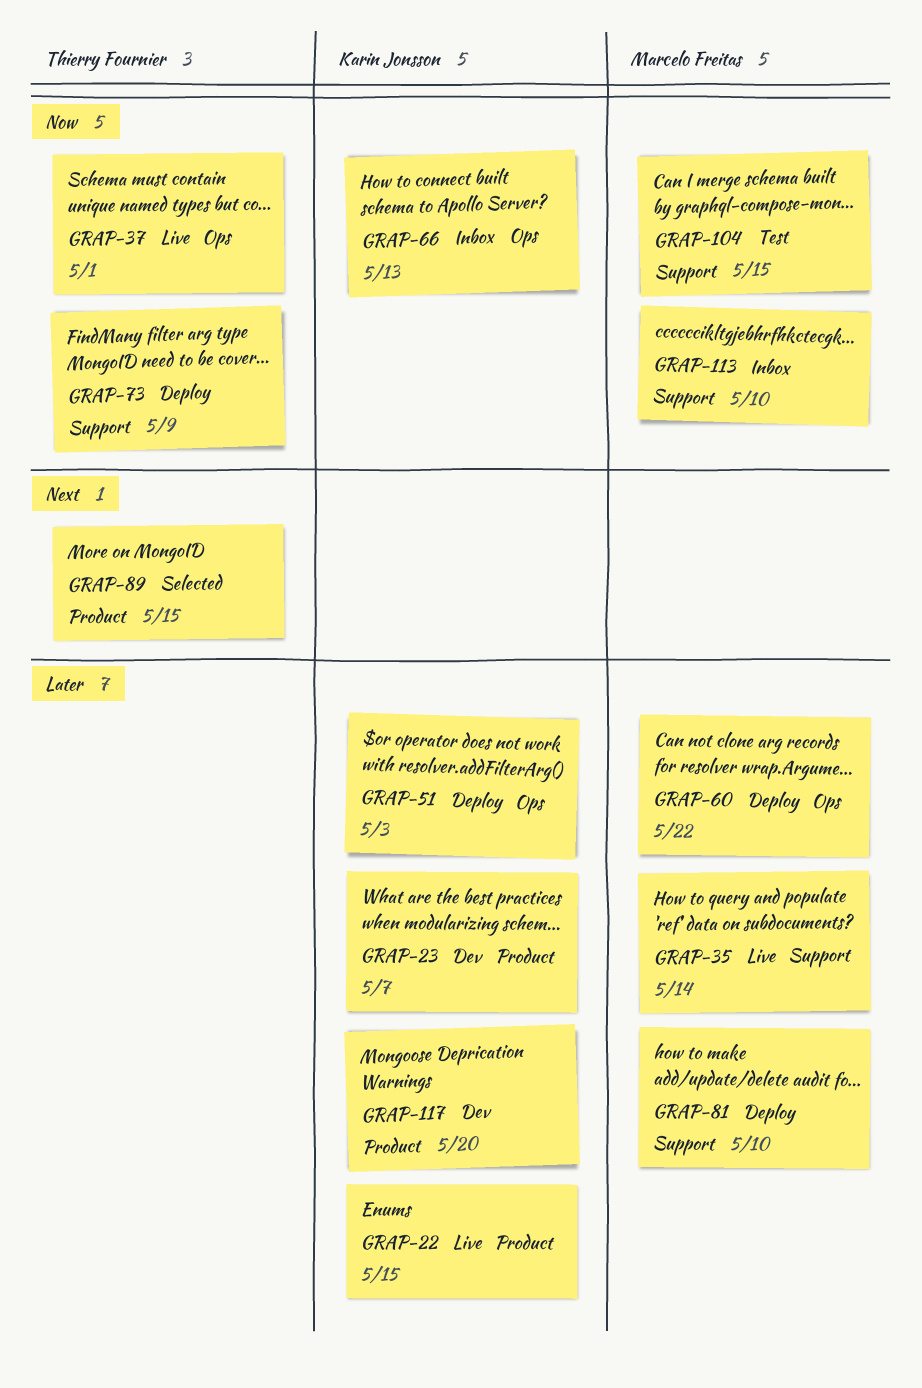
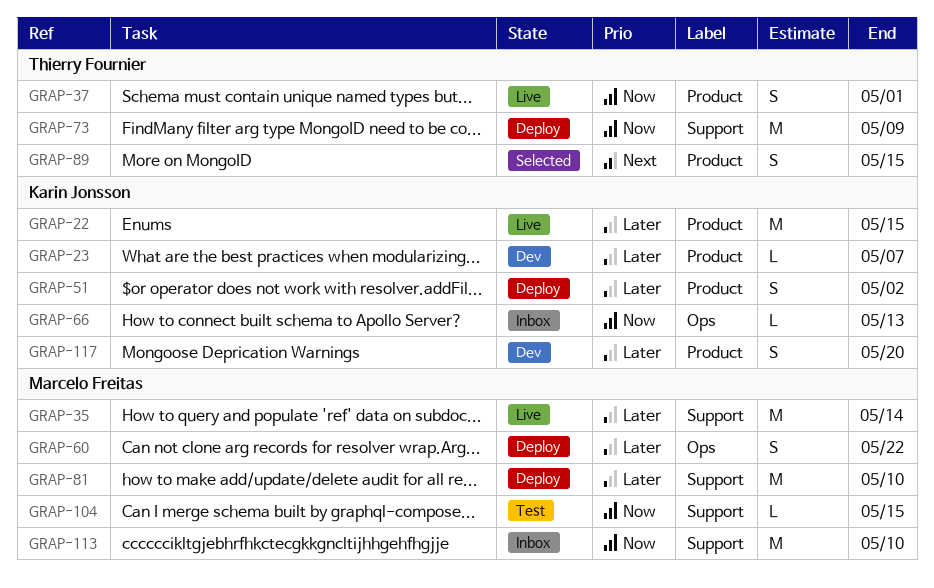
GRAP-37, label: Ops -> Product
GRAP-51, label: Ops -> Product
GRAP-51, due: May 3 -> May 2

